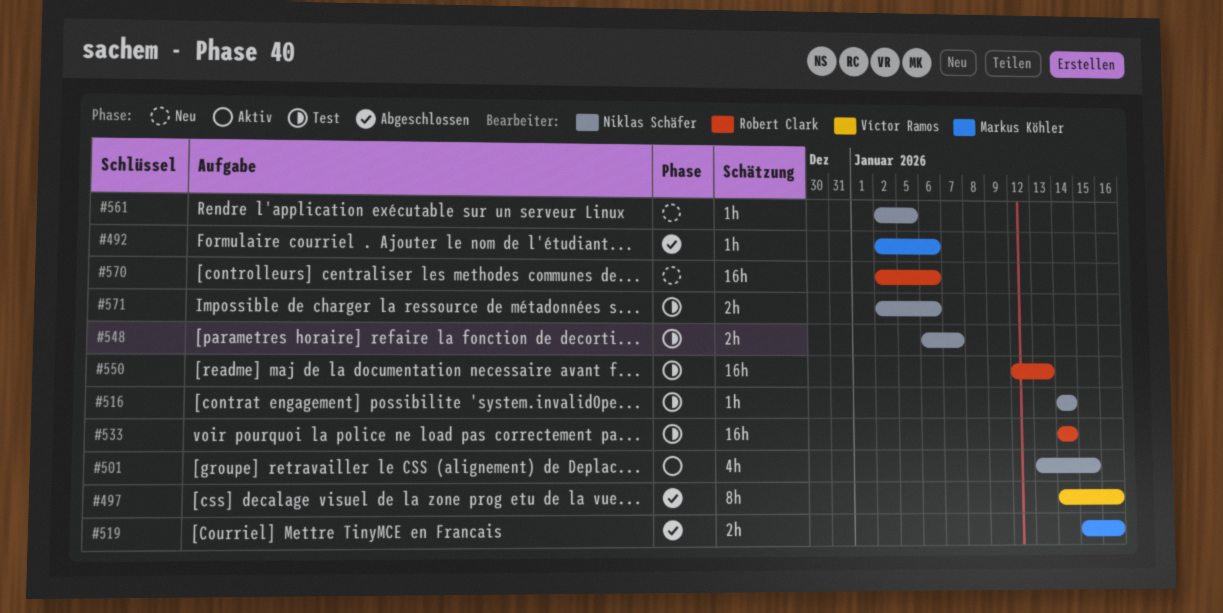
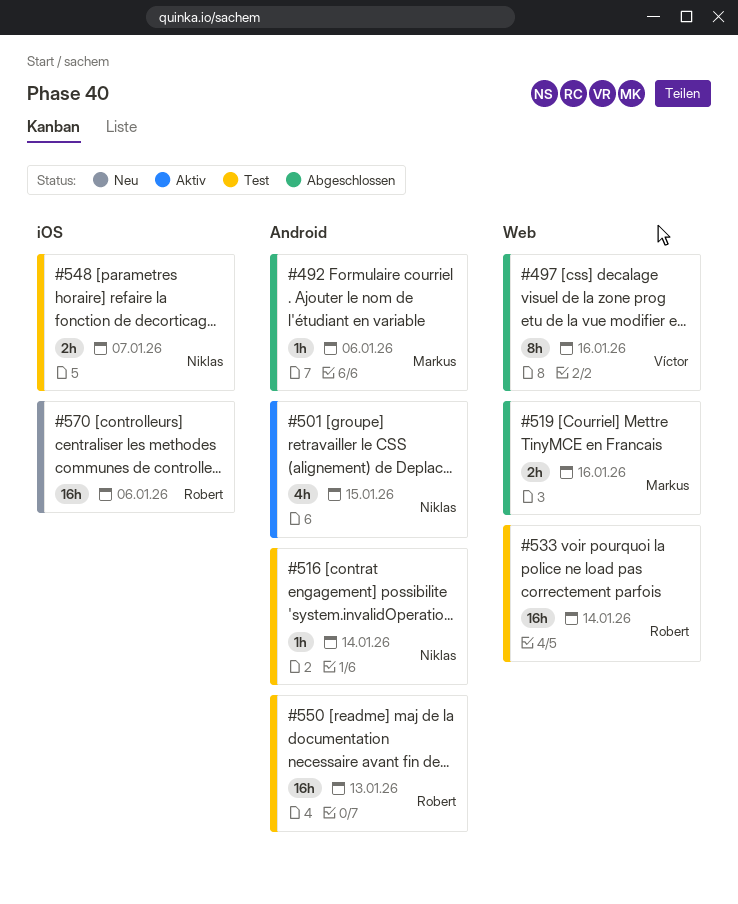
#561: present -> none
#571: present -> none

